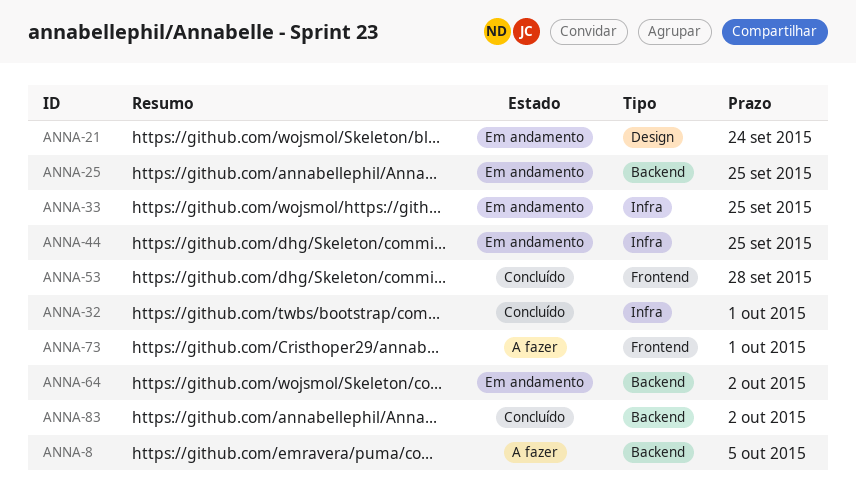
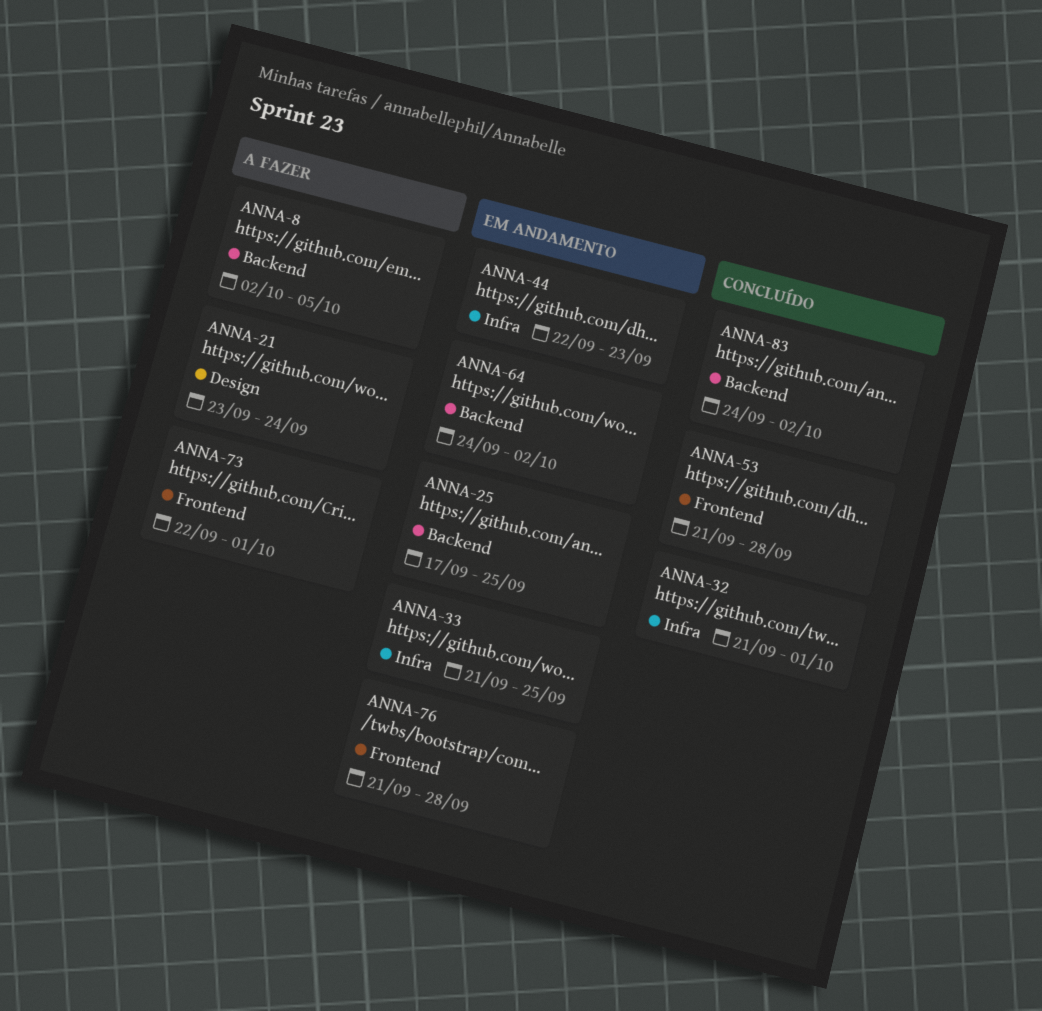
ANNA-21, status: Em andamento -> A fazer
ANNA-44, due: Sep 25 -> Sep 23
ANNA-76: none -> present

